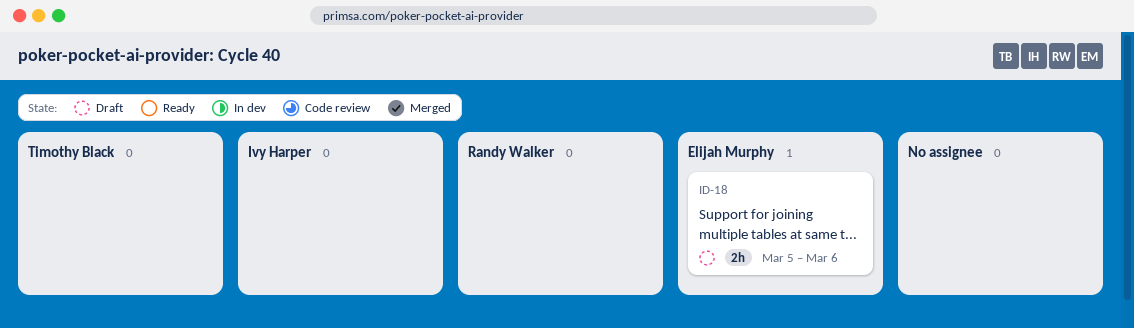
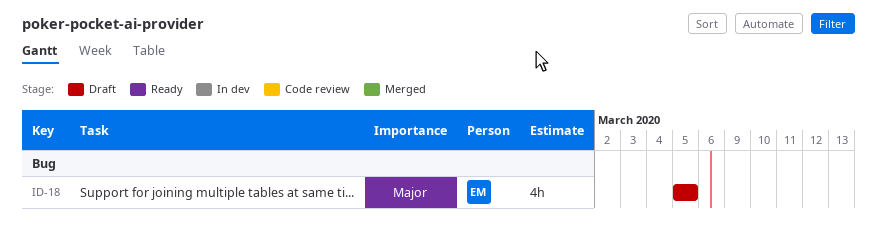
ID-18, estimate: 2h -> 4h
ID-18, due: Mar 6 -> Mar 5

